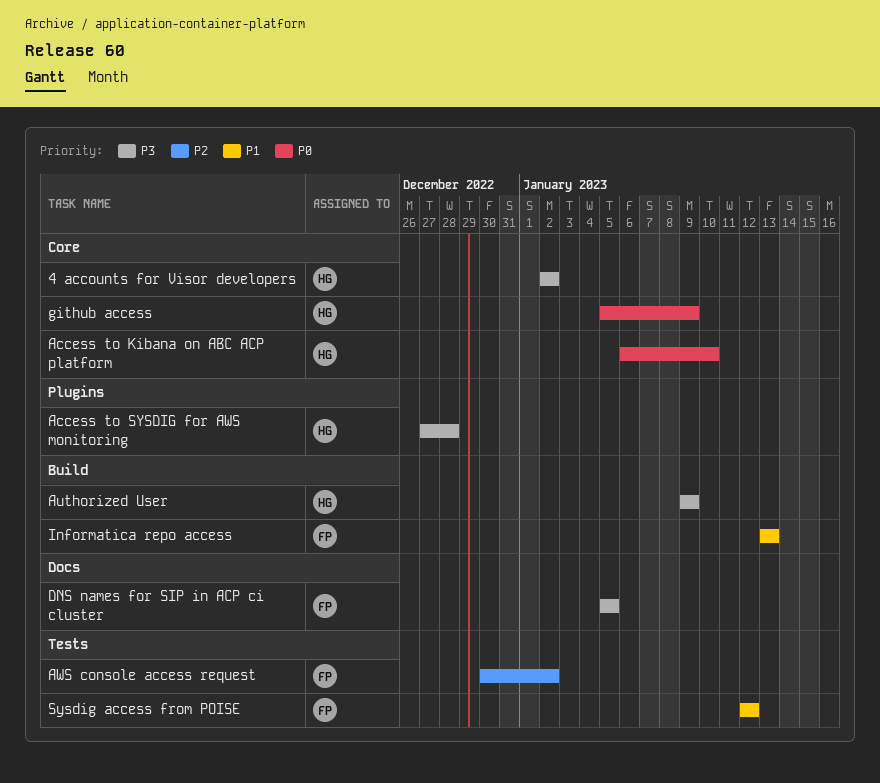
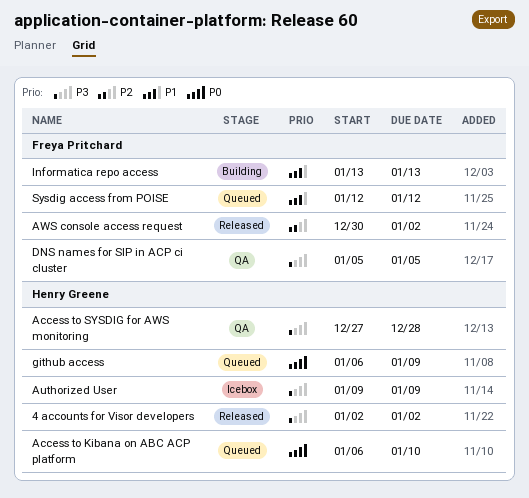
github access, start: Jan 5 -> Jan 6

